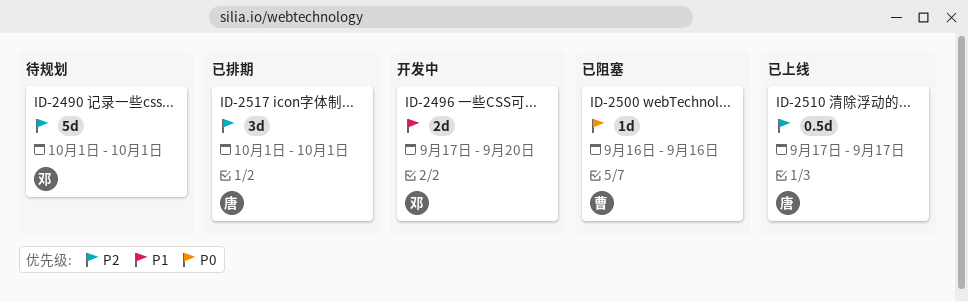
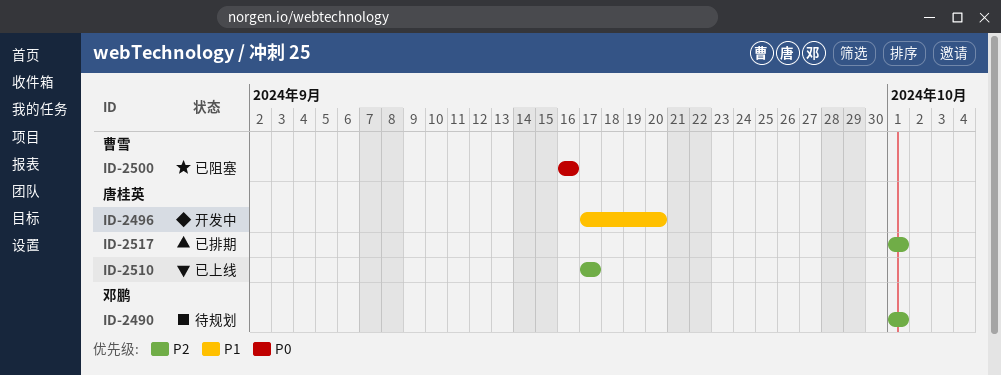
ID-2496, owner: 邓鹏 -> 唐桂英

